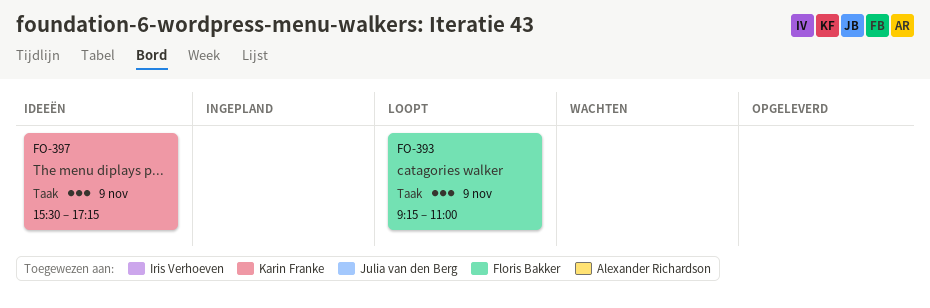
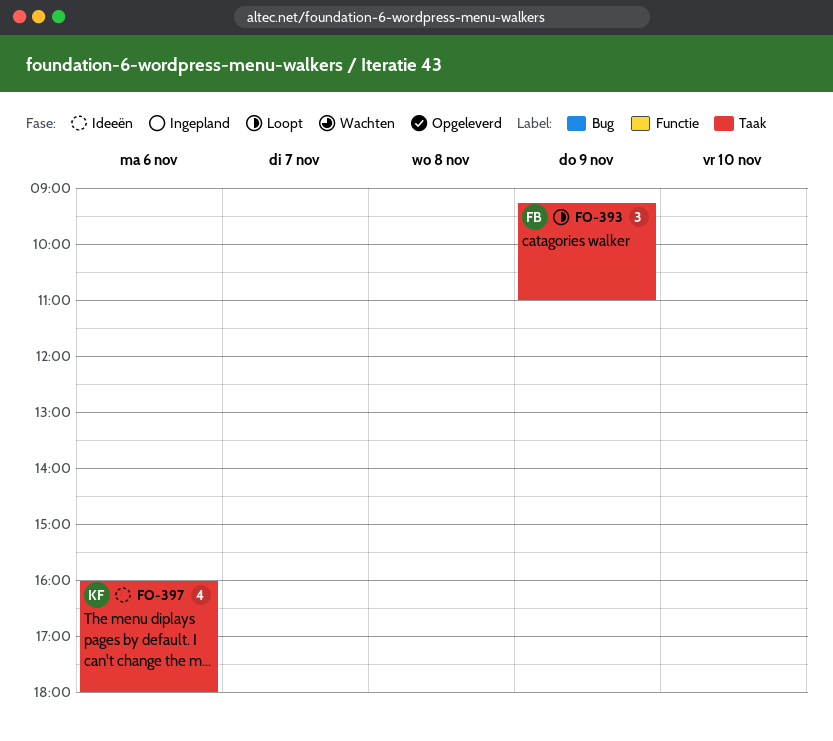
FO-397, estimate: 3 -> 4
FO-397, day: Nov 9 -> Nov 6
FO-397, begins: 15:30 -> 16:00
FO-397, ends: 17:15 -> 18:00

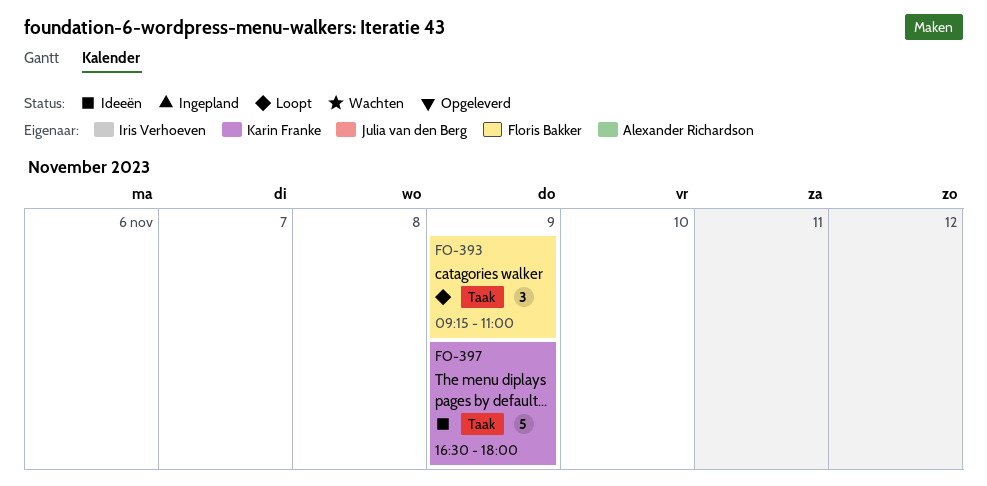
FO-397, estimate: 4 -> 5
FO-397, day: Nov 6 -> Nov 9
FO-397, begins: 16:00 -> 16:30

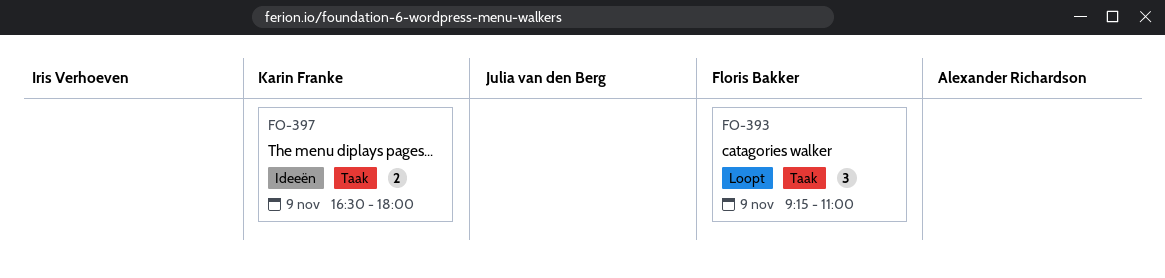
FO-397, estimate: 5 -> 2

